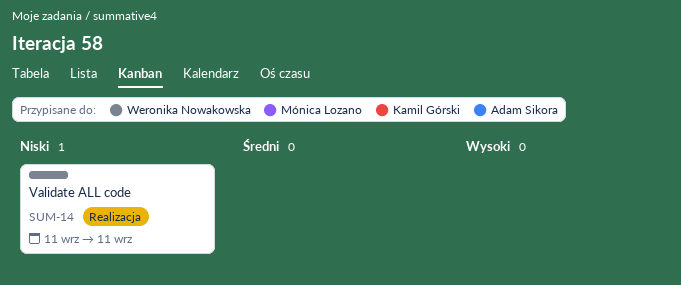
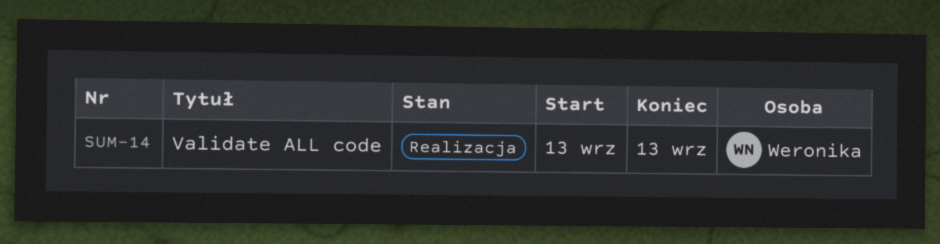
SUM-14, start: Sep 11 -> Sep 13
SUM-14, due: Sep 11 -> Sep 13

